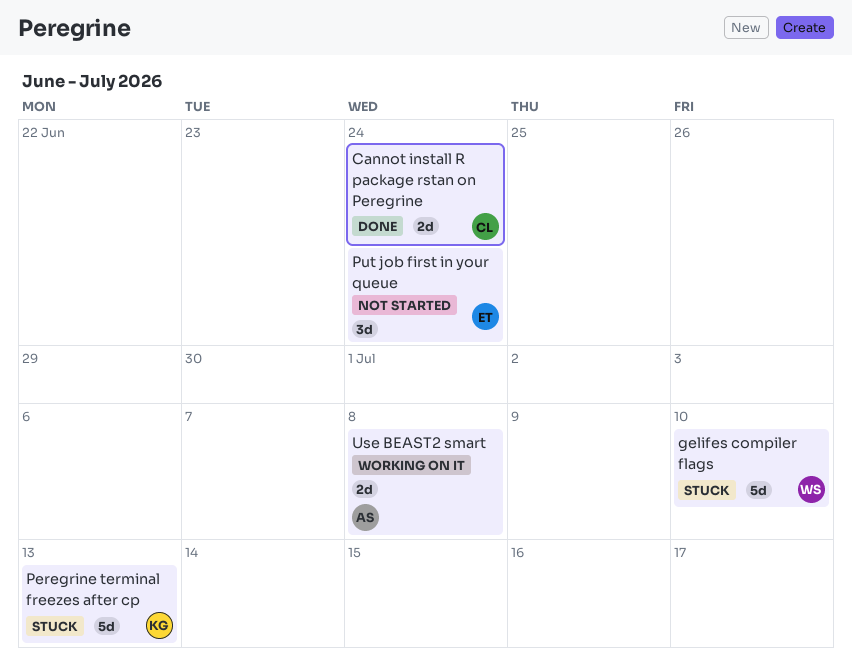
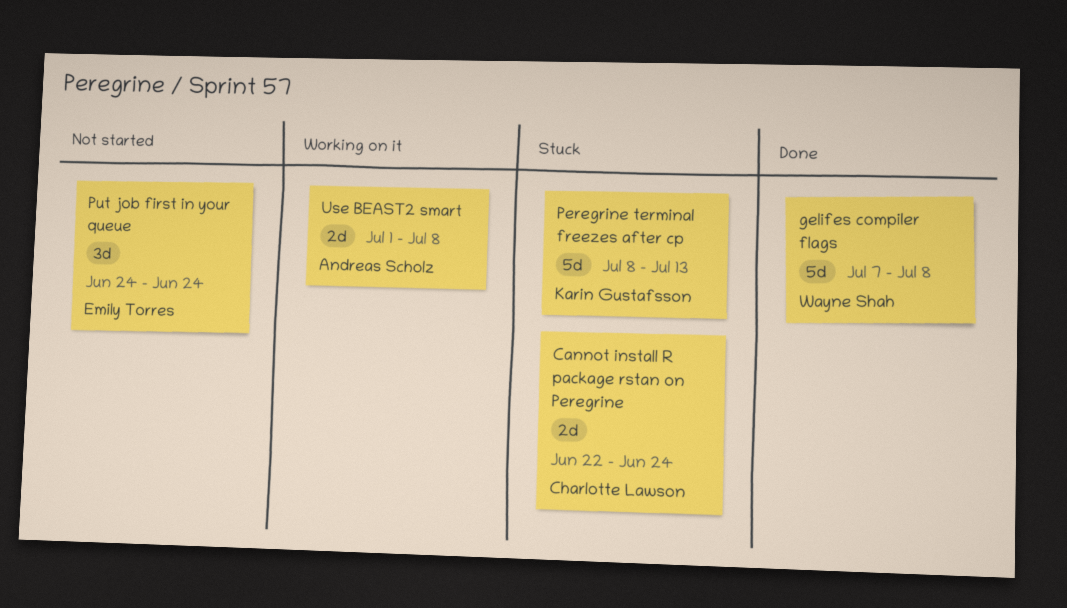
Cannot install R package rstan on Peregrine, status: Done -> Stuck
gelifes compiler flags, status: Stuck -> Done
gelifes compiler flags, due: Jul 10 -> Jul 8

